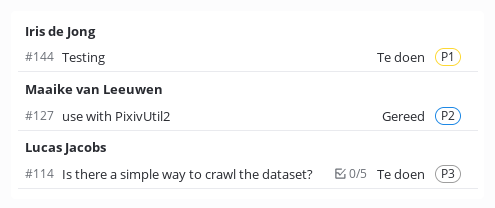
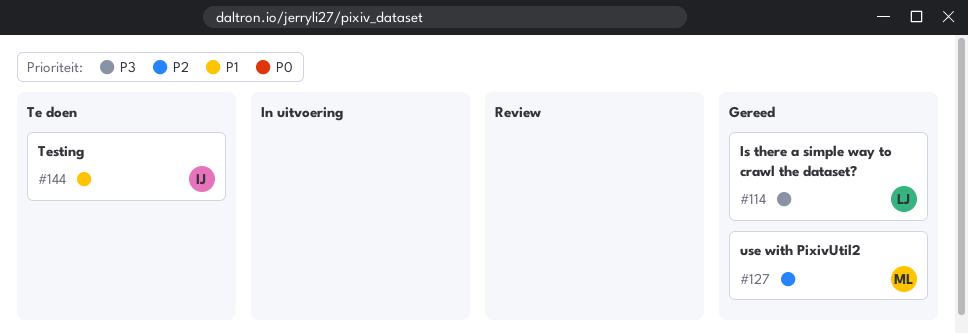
#114, status: Te doen -> Gereed

